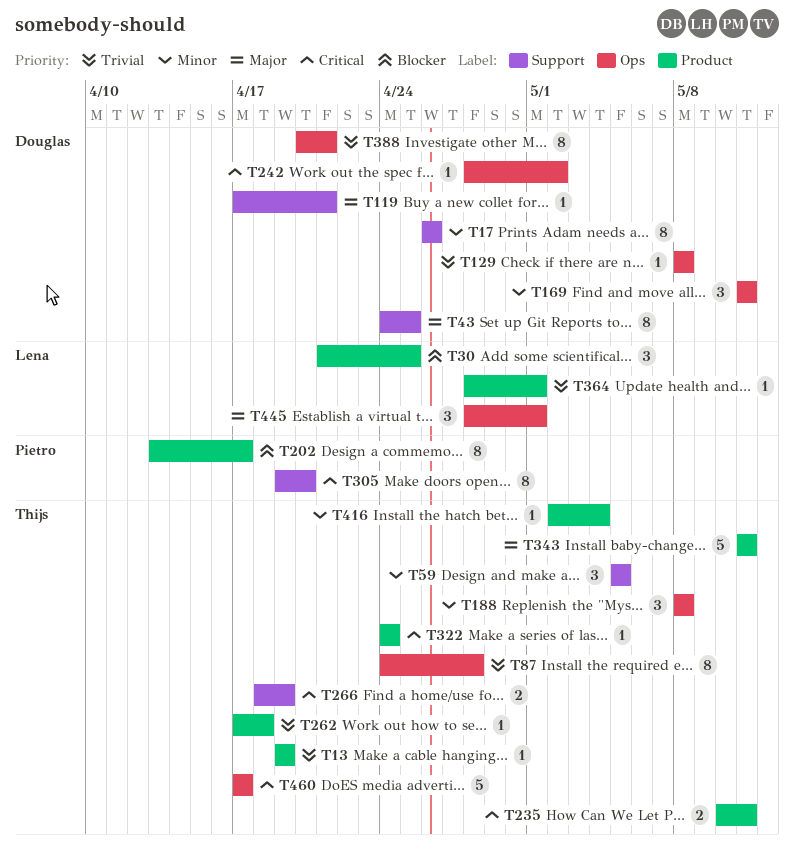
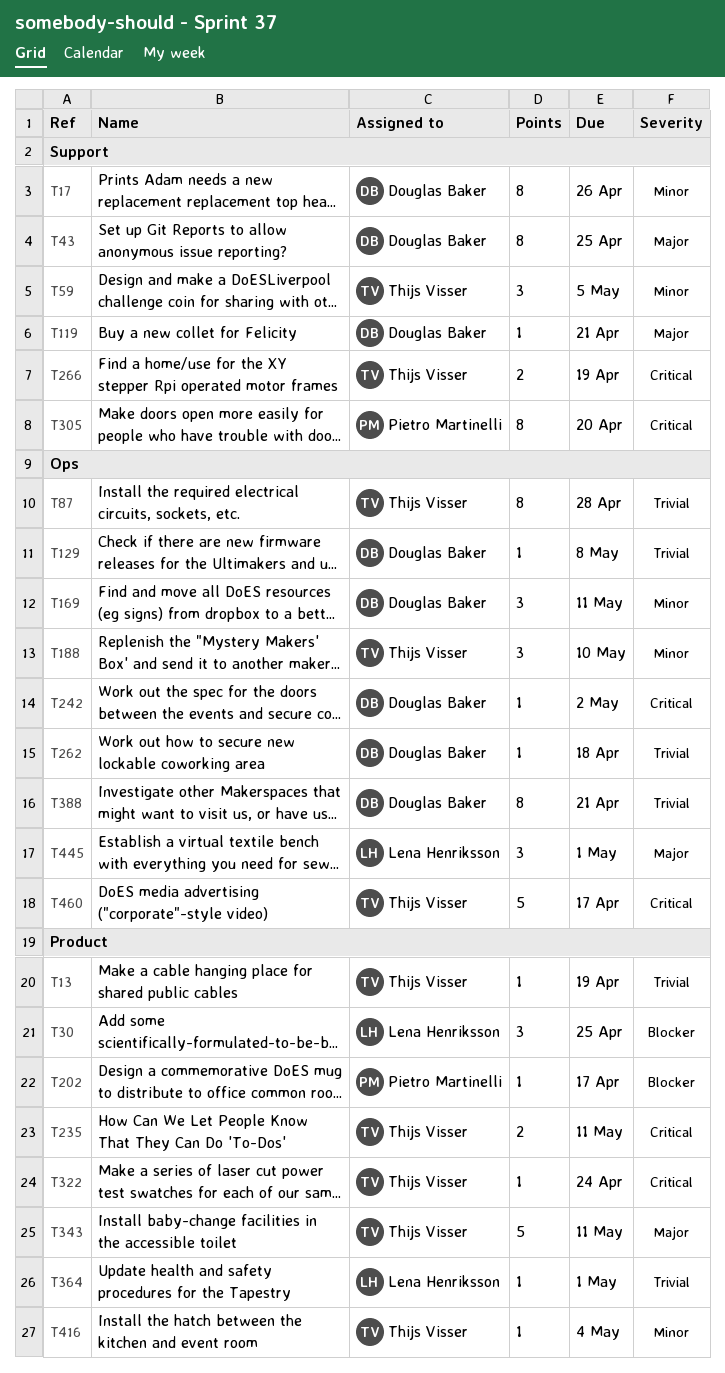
T188, due: May 8 -> May 10
T202, estimate: 8 -> 1
T262, owner: Thijs Visser -> Douglas Baker
T262, label: Product -> Ops

